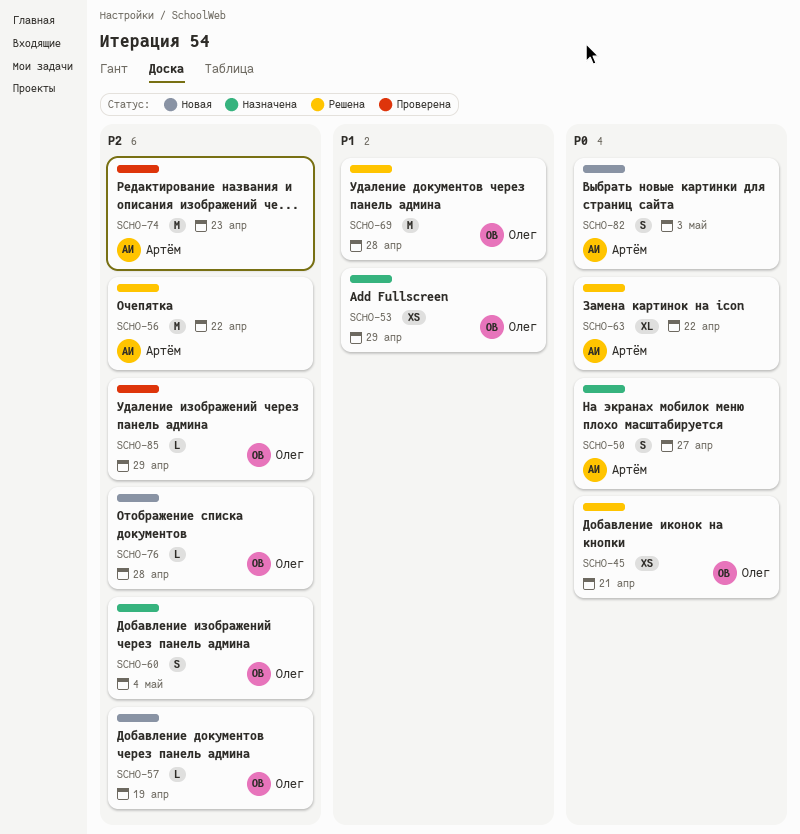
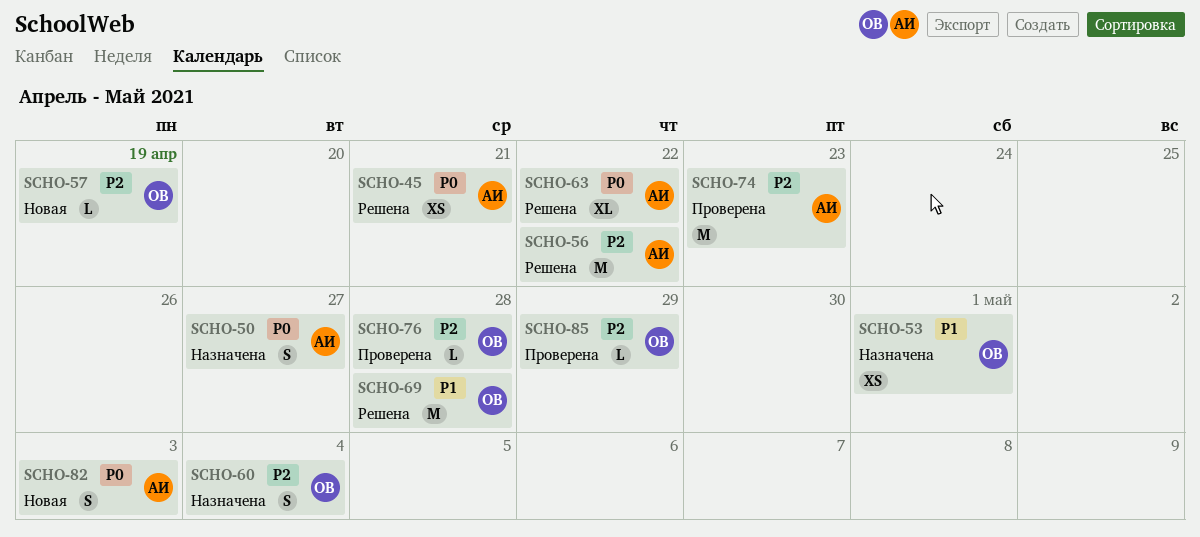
SCHO-45, owner: Олег -> Артём
SCHO-53, due: Apr 29 -> May 1
SCHO-76, status: Новая -> Проверена

